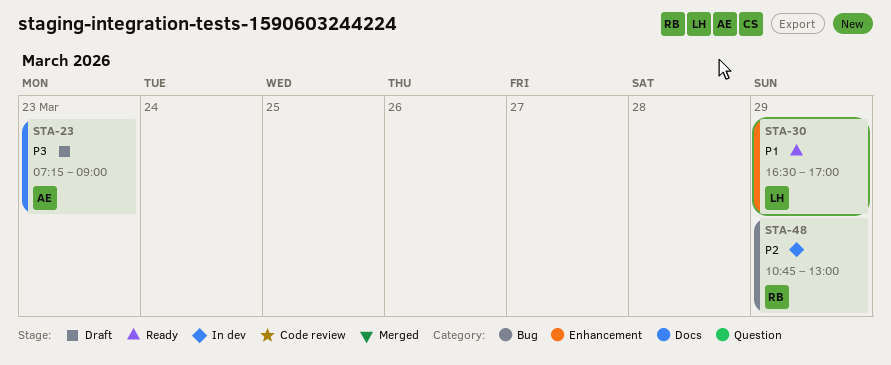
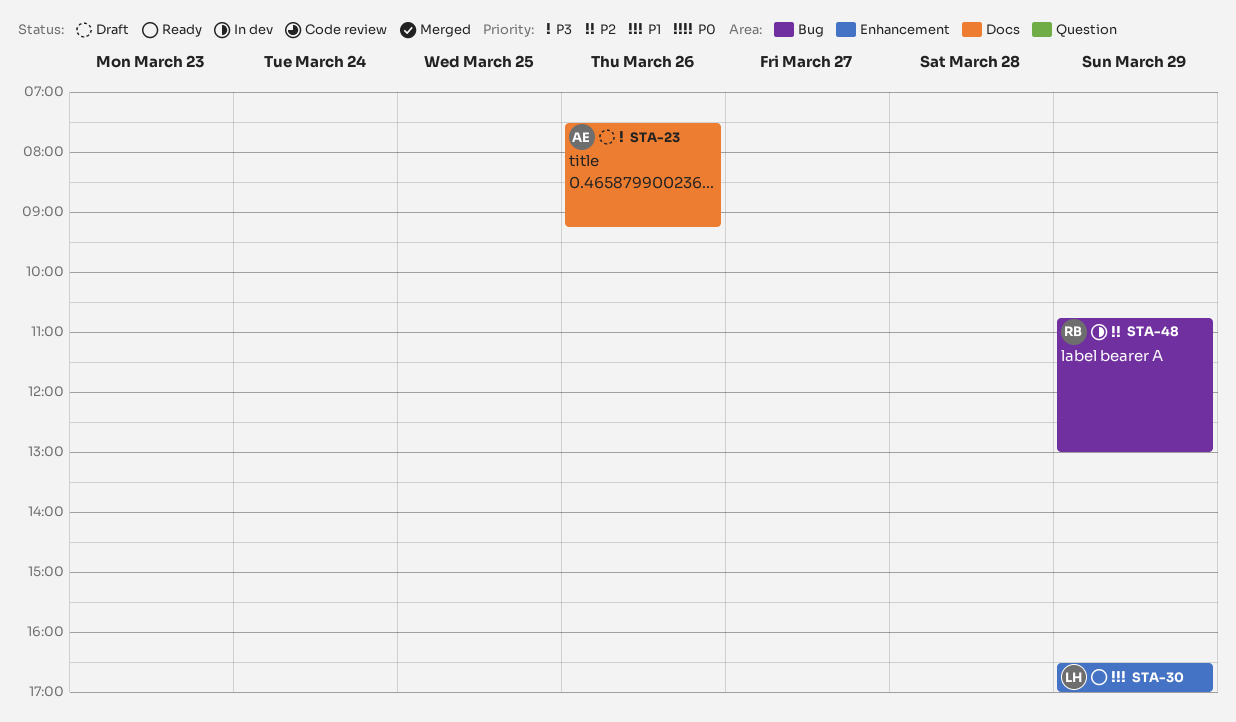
STA-23, day: Mar 23 -> Mar 26
STA-23, begins: 07:15 -> 07:30
STA-23, ends: 09:00 -> 09:15

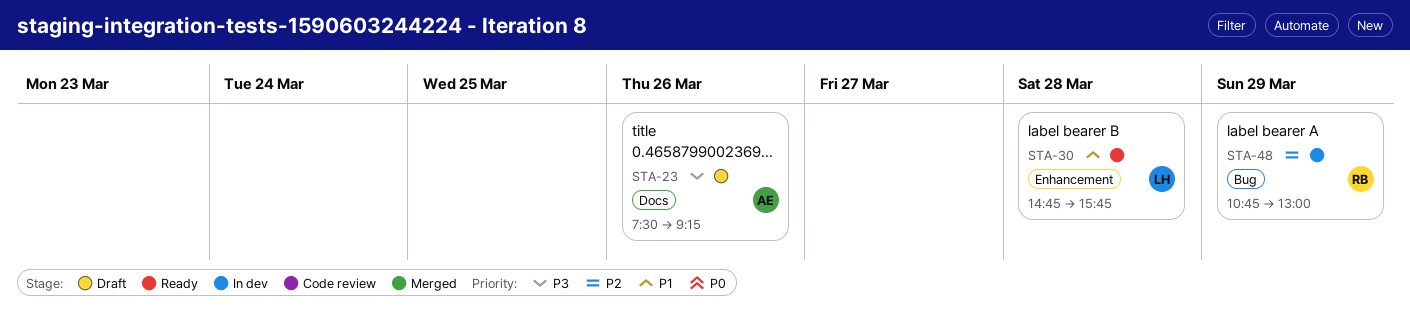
STA-30, day: Mar 29 -> Mar 28
STA-30, begins: 16:30 -> 14:45
STA-30, ends: 17:00 -> 15:45

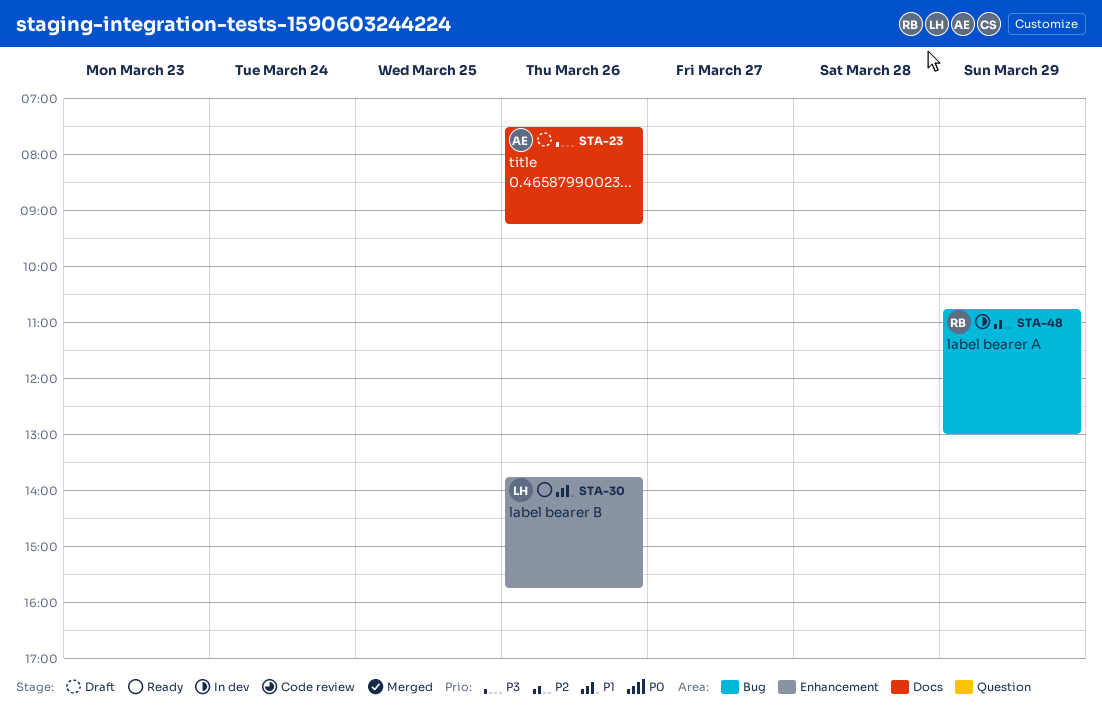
STA-30, day: Mar 28 -> Mar 26
STA-30, begins: 14:45 -> 13:45

